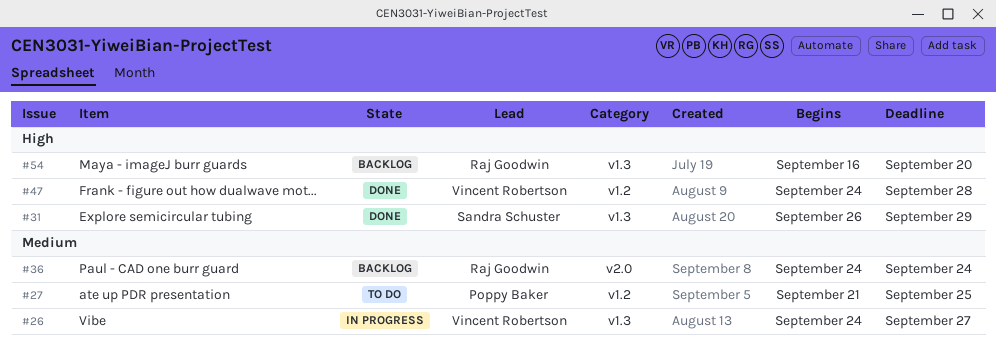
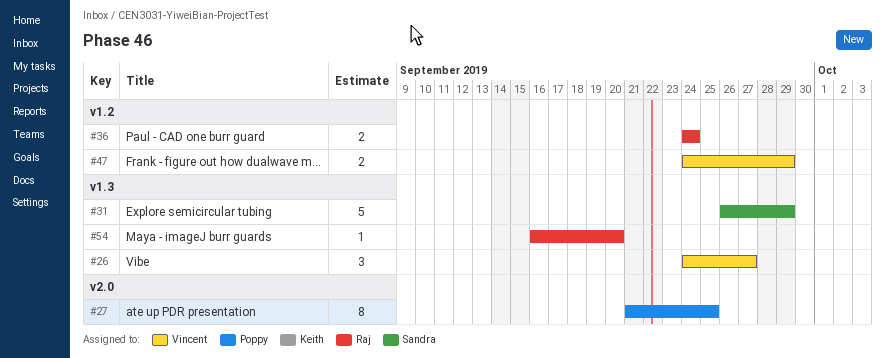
#27, label: v1.2 -> v2.0
#36, label: v2.0 -> v1.2
#47, due: Sep 28 -> Sep 29

